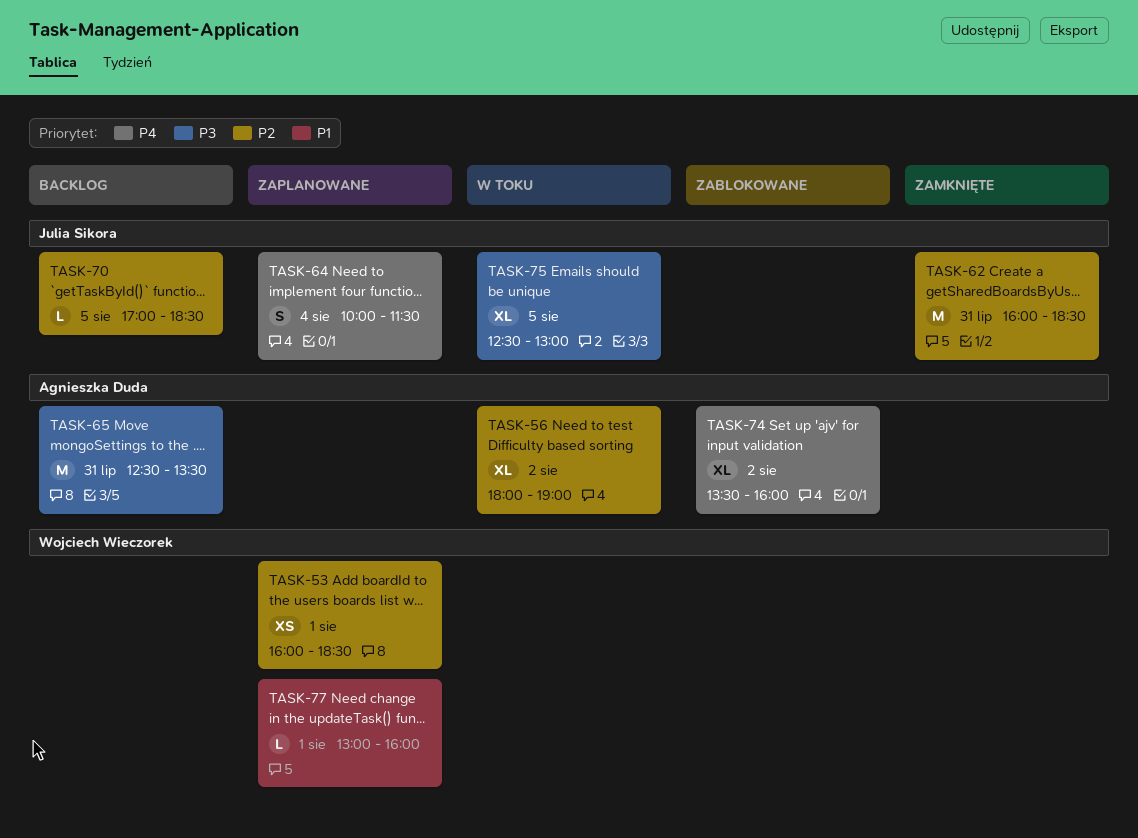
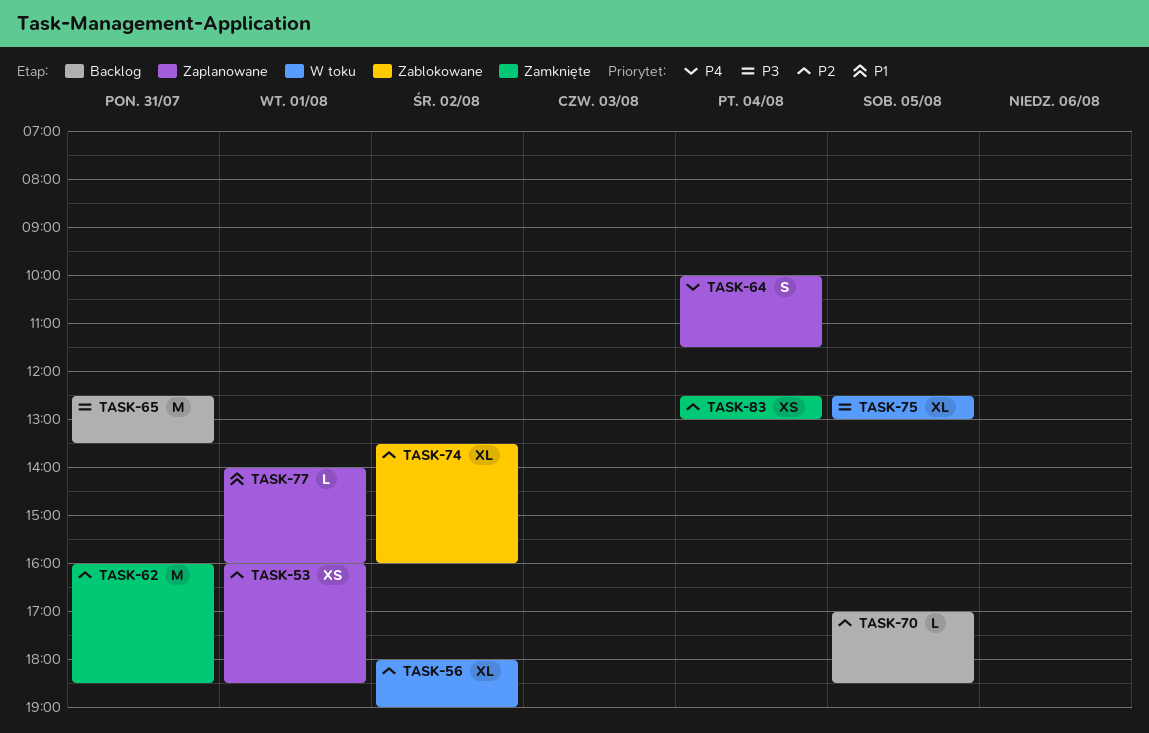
TASK-74, priority: P4 -> P2
TASK-77, begins: 13:00 -> 14:00
TASK-83: none -> present

